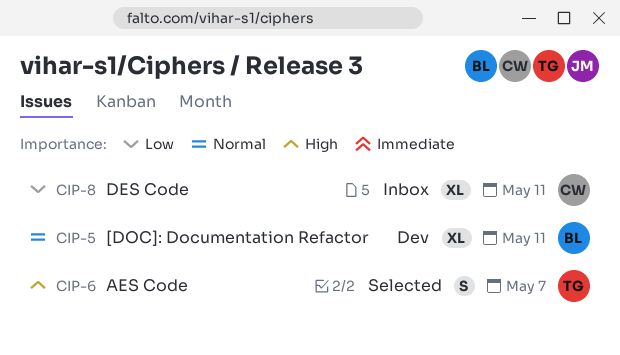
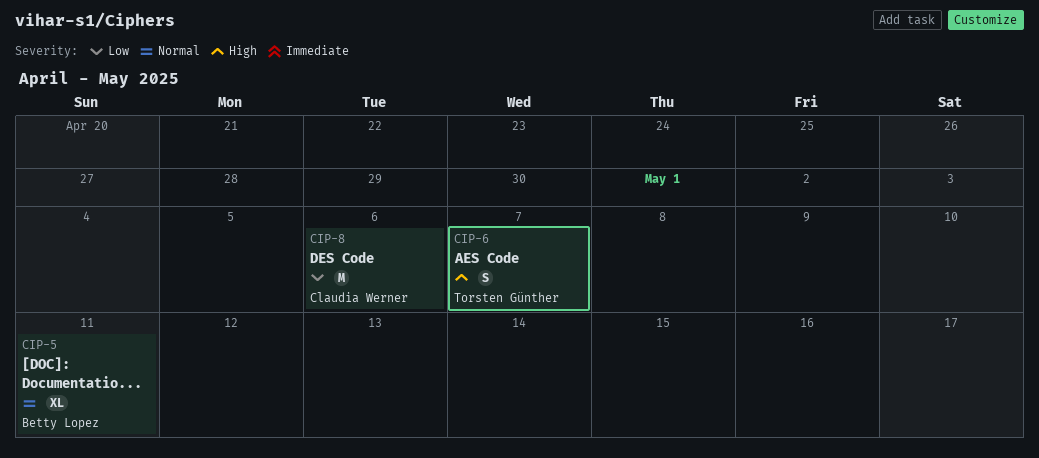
CIP-8, estimate: XL -> M
CIP-8, due: May 11 -> May 6

